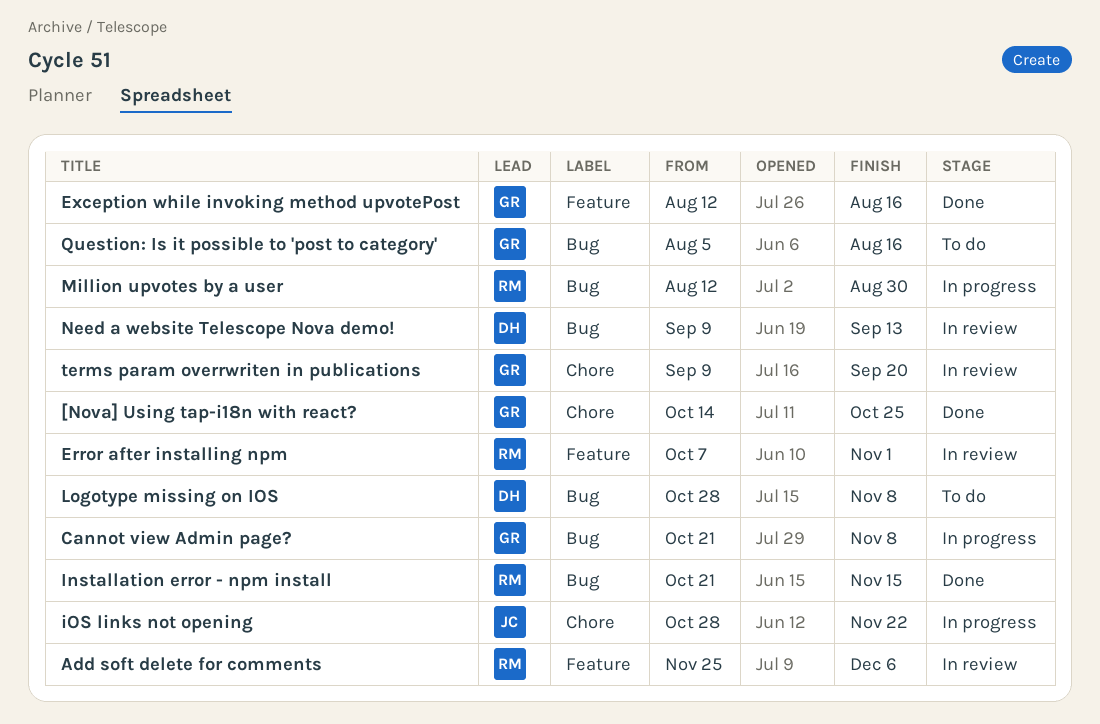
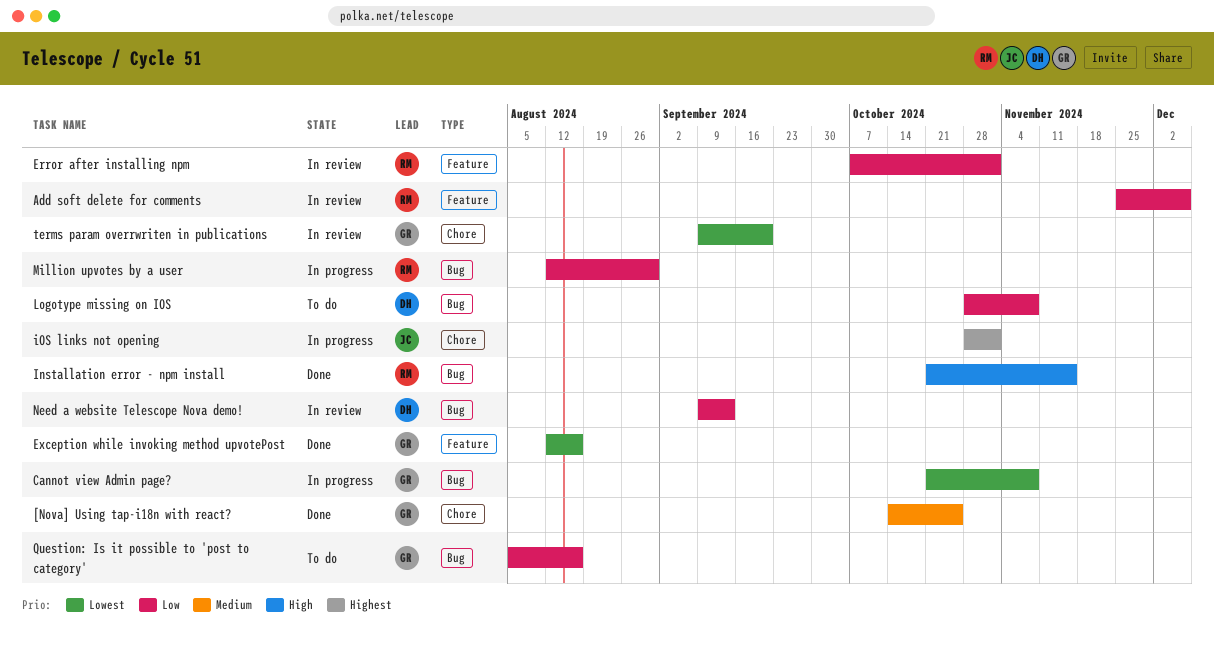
iOS links not opening, due: Nov 22 -> Nov 1

